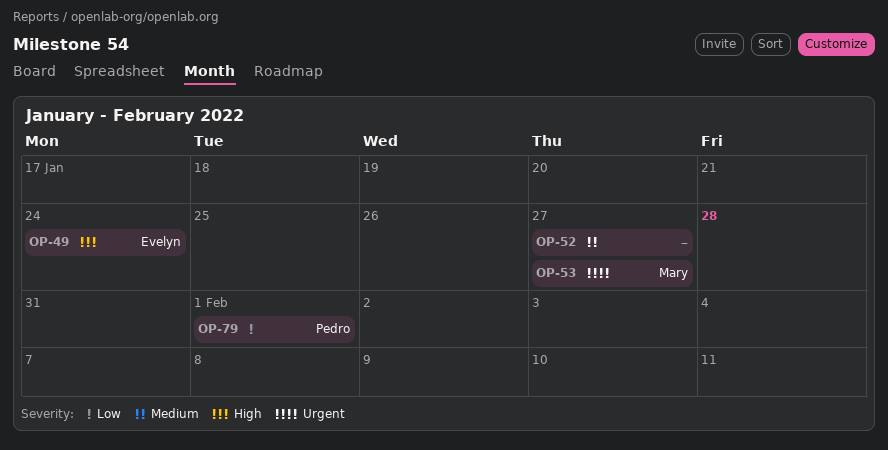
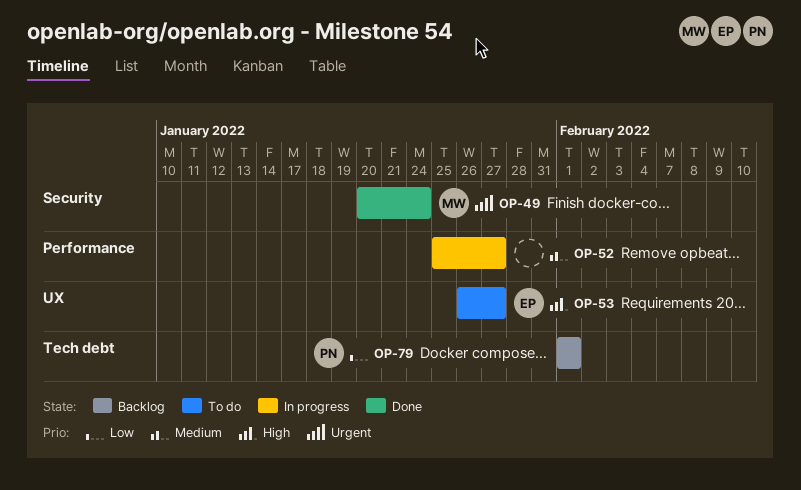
OP-49, owner: Evelyn -> Mary
OP-49, priority: High -> Urgent
OP-53, owner: Mary -> Evelyn
OP-53, priority: Urgent -> High

